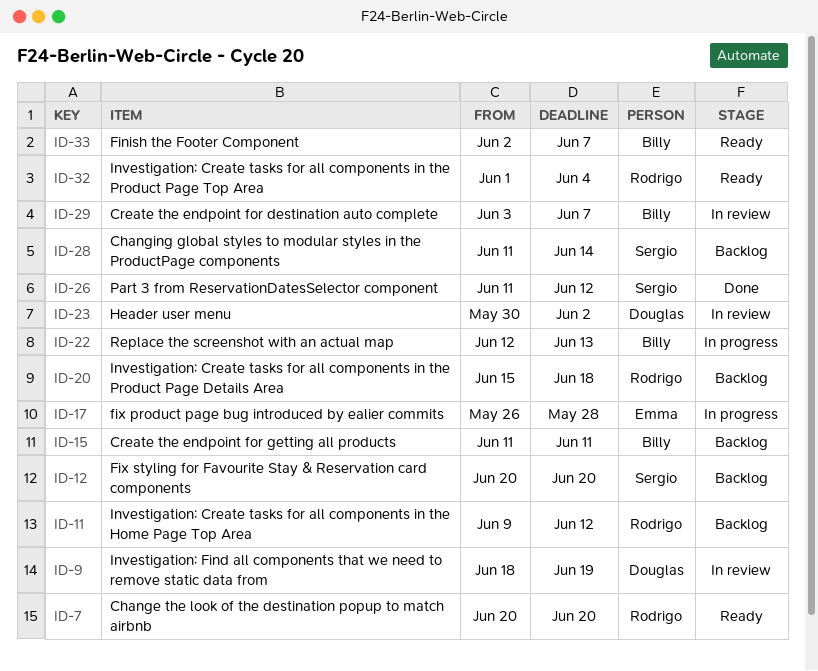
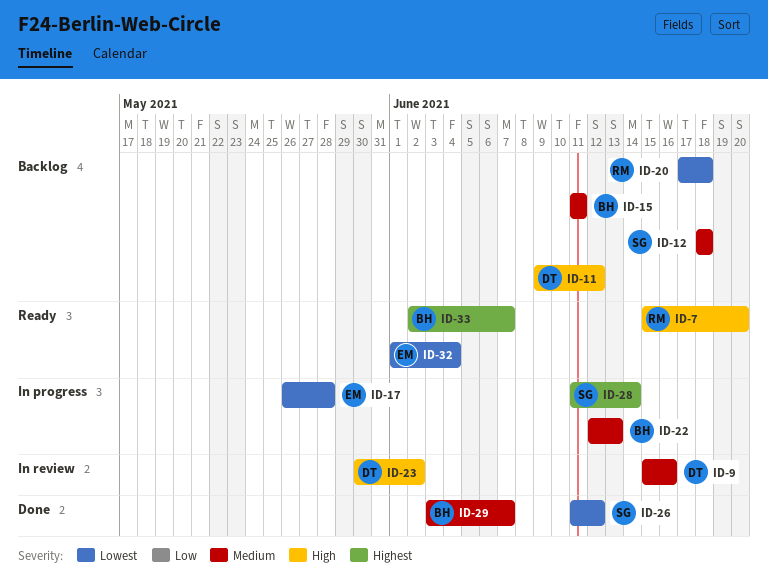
ID-7, start: Jun 20 -> Jun 15
ID-9, start: Jun 18 -> Jun 15
ID-9, due: Jun 19 -> Jun 16
ID-11, owner: Rodrigo -> Douglas
ID-12, start: Jun 20 -> Jun 18
ID-12, due: Jun 20 -> Jun 18
ID-20, start: Jun 15 -> Jun 17
ID-28, status: Backlog -> In progress
ID-29, status: In review -> Done
ID-32, owner: Rodrigo -> Emma

